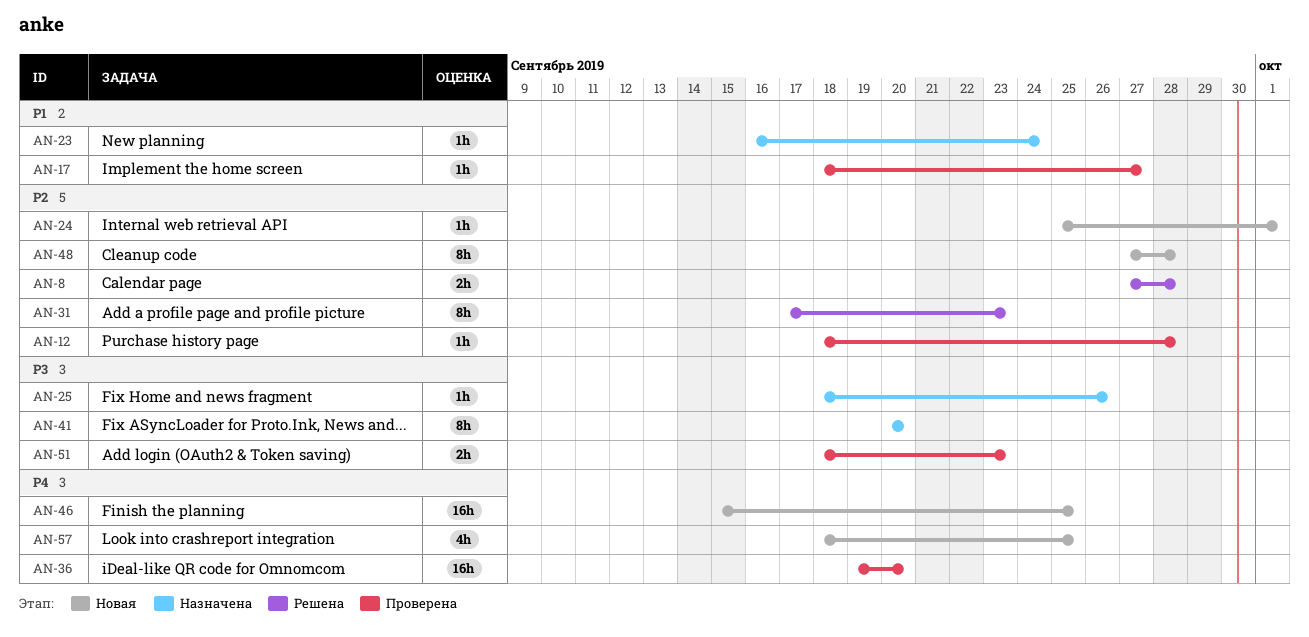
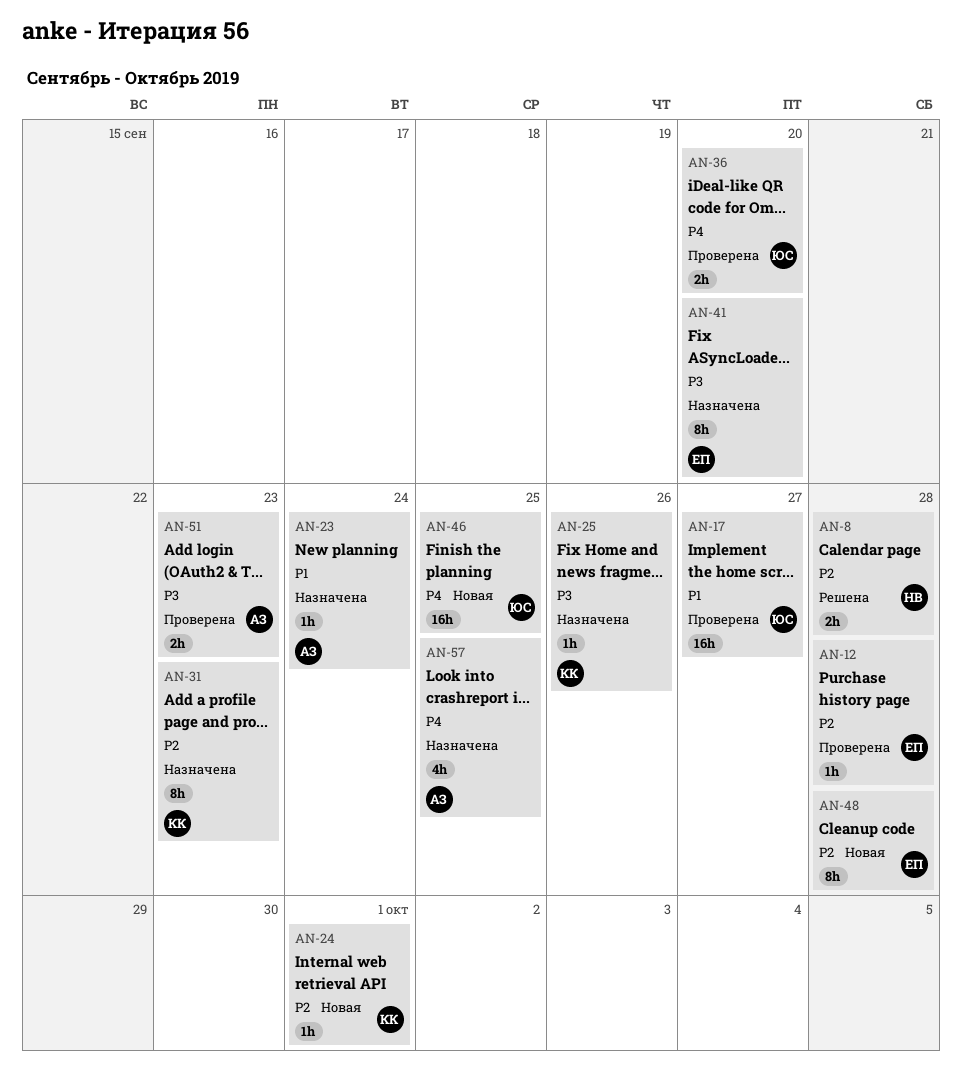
AN-17, estimate: 1h -> 16h
AN-31, status: Решена -> Назначена
AN-36, estimate: 16h -> 2h
AN-57, status: Новая -> Назначена

